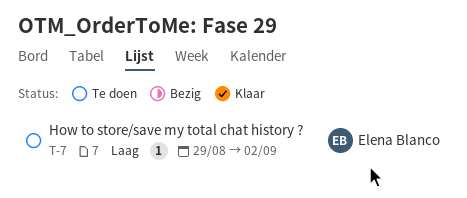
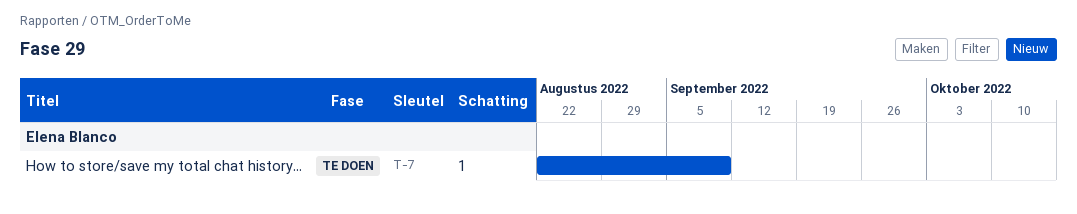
T-7, start: Aug 29 -> Aug 22
T-7, due: Sep 2 -> Sep 9

